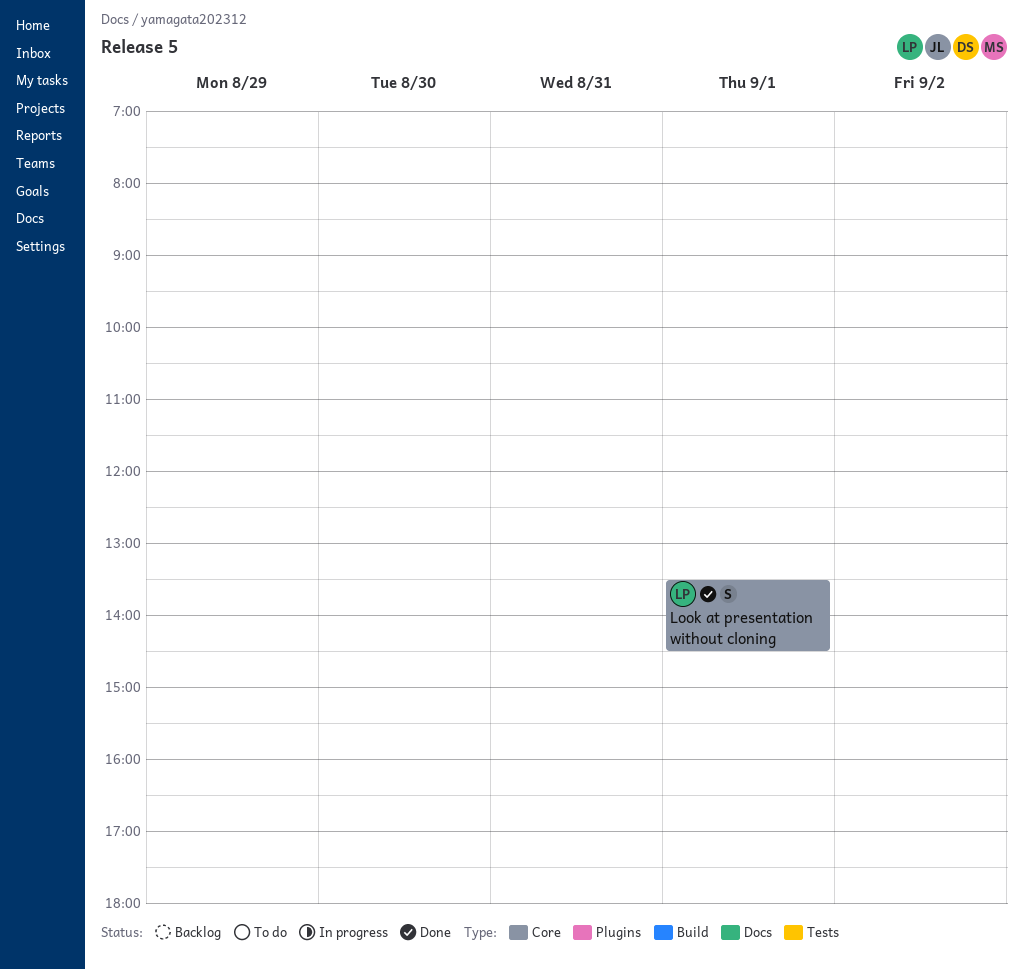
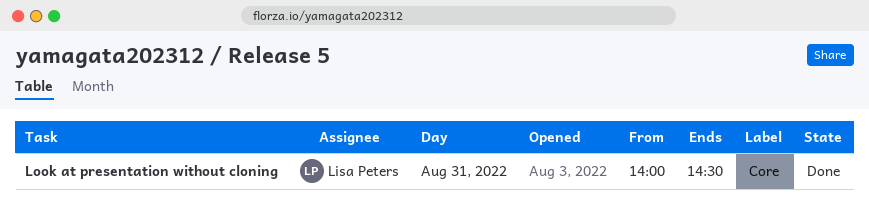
Look at presentation without cloning, day: Sep 1 -> Aug 31
Look at presentation without cloning, begins: 13:30 -> 14:00

